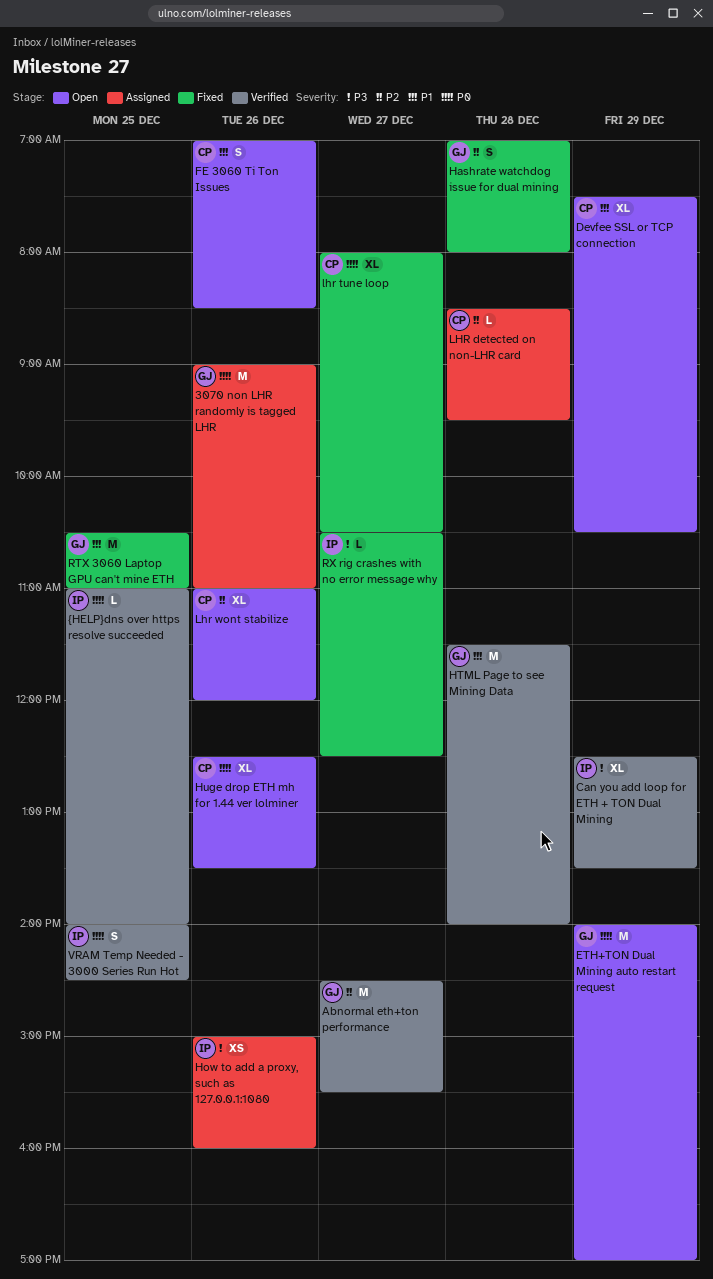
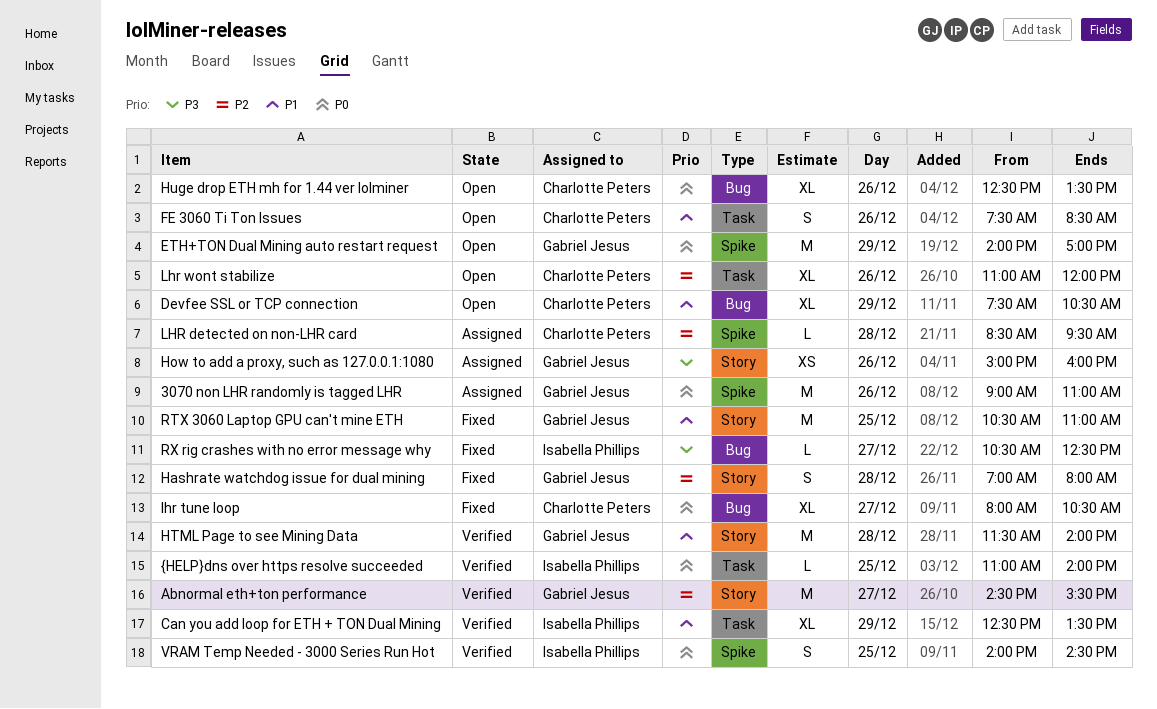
Can you add loop for ETH + TON Dual Mining, priority: P3 -> P1
FE 3060 Ti Ton Issues, begins: 07:00 -> 07:30
How to add a proxy, such as 127.0.0.1:1080, owner: Isabella Phillips -> Gabriel Jesus

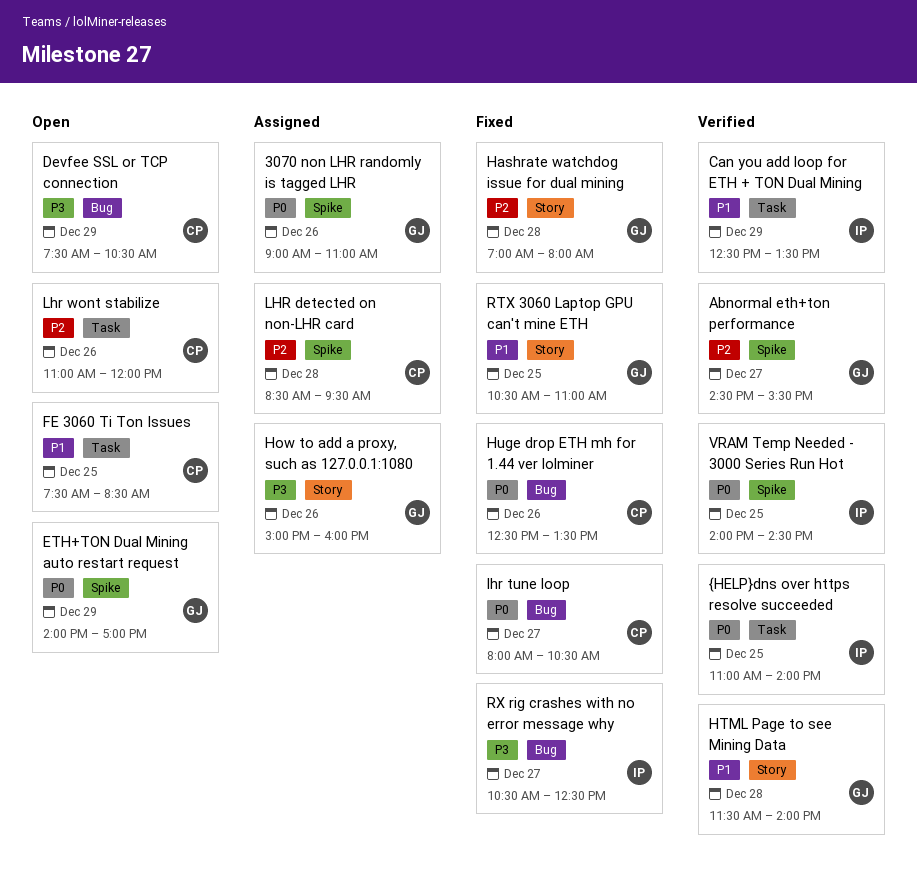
Abnormal eth+ton performance, label: Story -> Spike
Devfee SSL or TCP connection, priority: P1 -> P3
FE 3060 Ti Ton Issues, day: Dec 26 -> Dec 25
Huge drop ETH mh for 1.44 ver lolminer, status: Open -> Fixed

